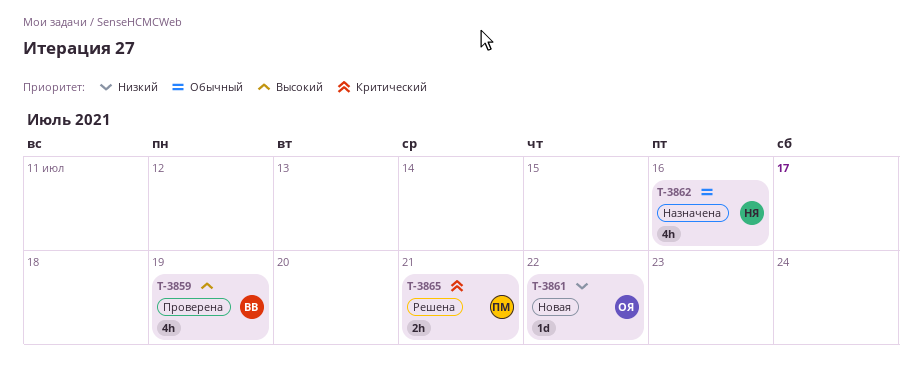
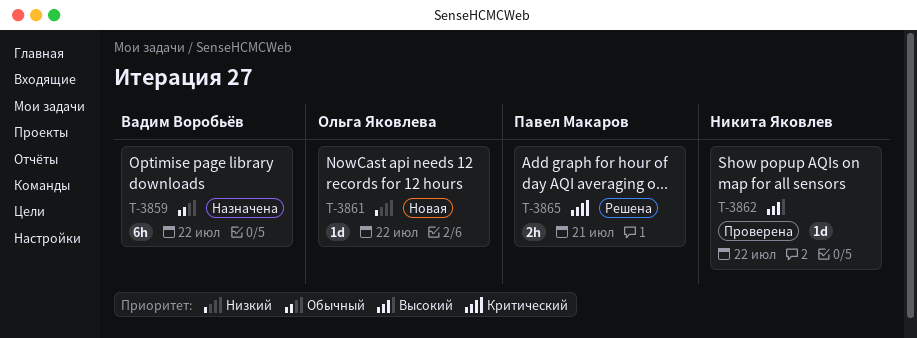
T-3859, status: Проверена -> Назначена
T-3859, priority: Высокий -> Обычный
T-3859, estimate: 4h -> 6h
T-3859, due: Jul 19 -> Jul 22
T-3862, status: Назначена -> Проверена
T-3862, priority: Обычный -> Высокий
T-3862, estimate: 4h -> 1d
T-3862, due: Jul 16 -> Jul 22

